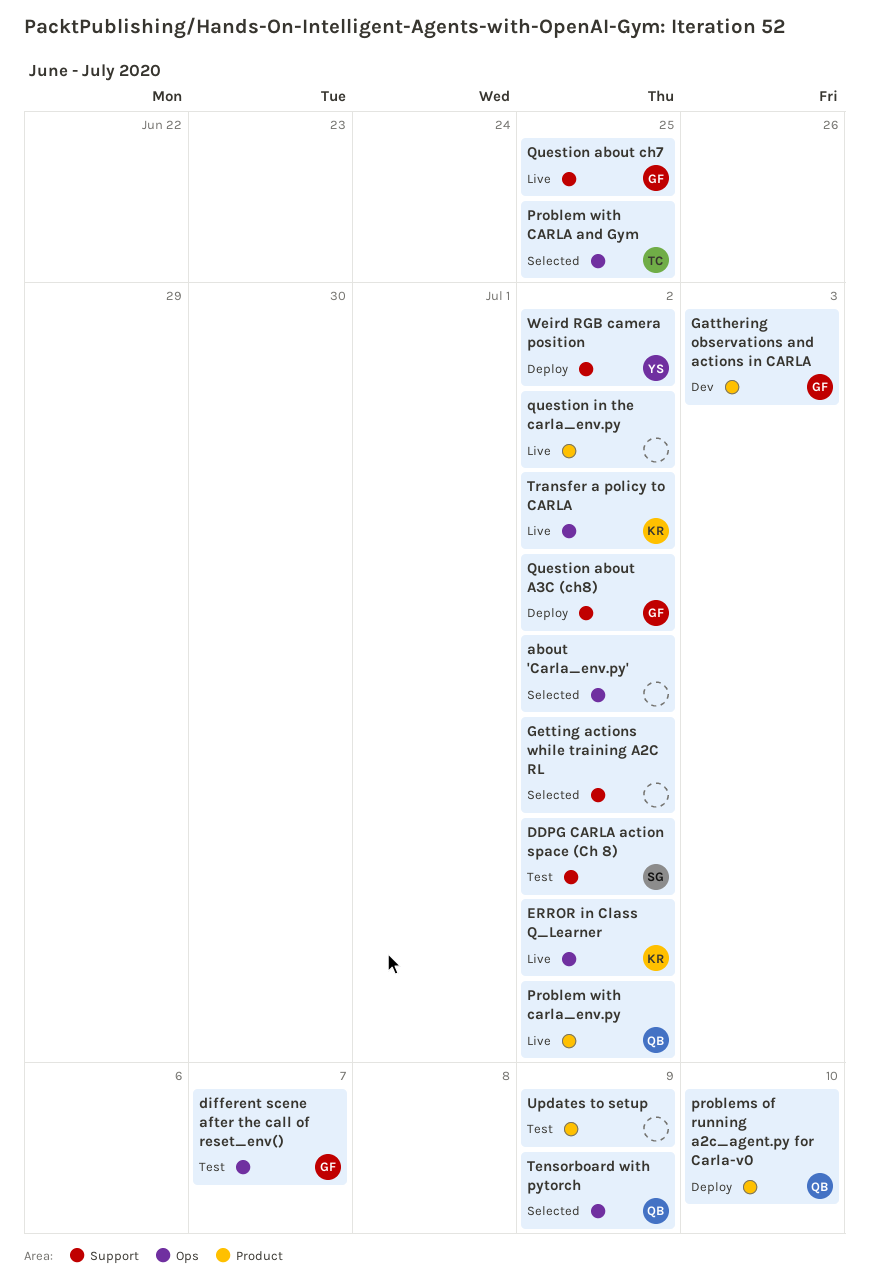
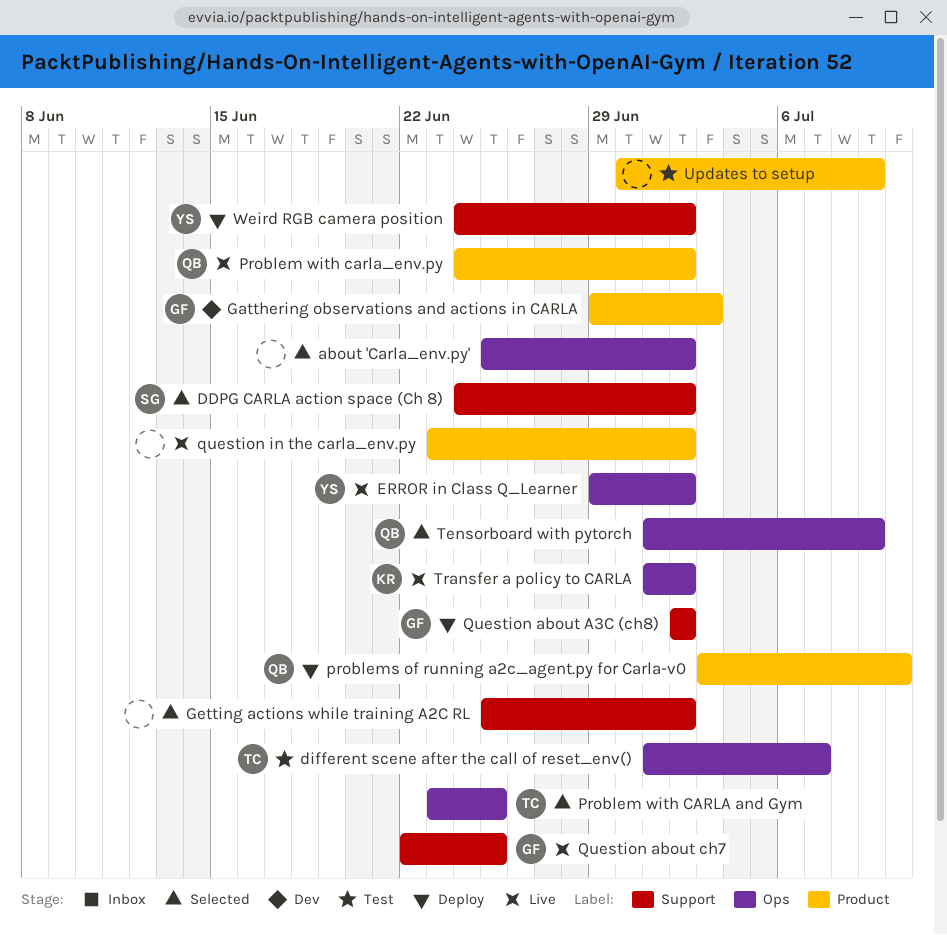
DDPG CARLA action space (Ch 8), status: Test -> Selected
different scene after the call of reset_env(), owner: GF -> TC
ERROR in Class Q_Learner, owner: KR -> YS

